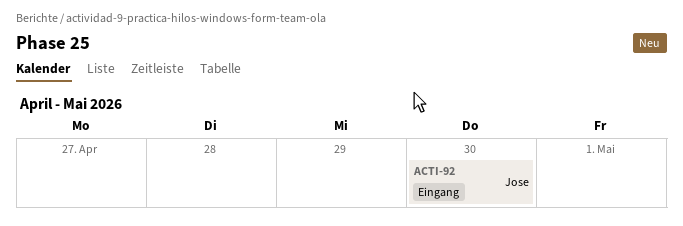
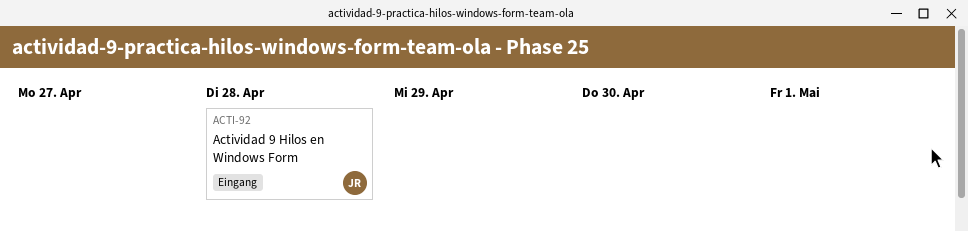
ACTI-92, due: Apr 30 -> Apr 28

